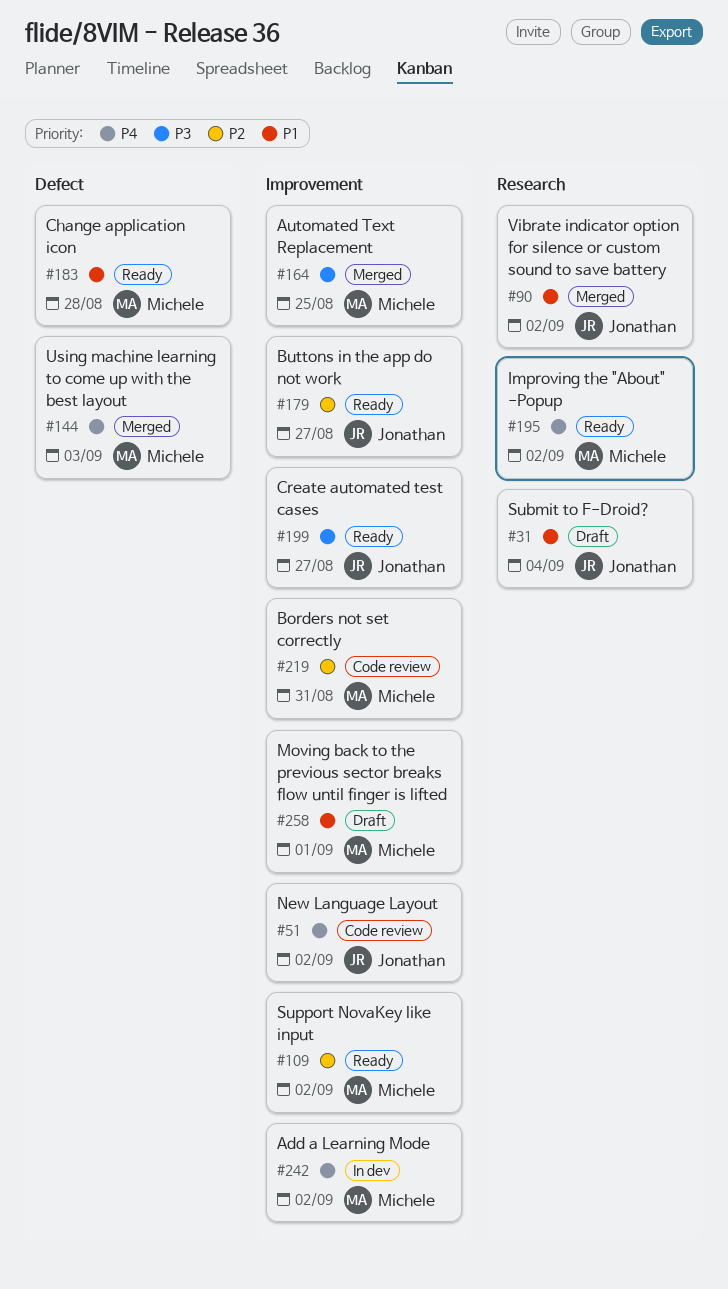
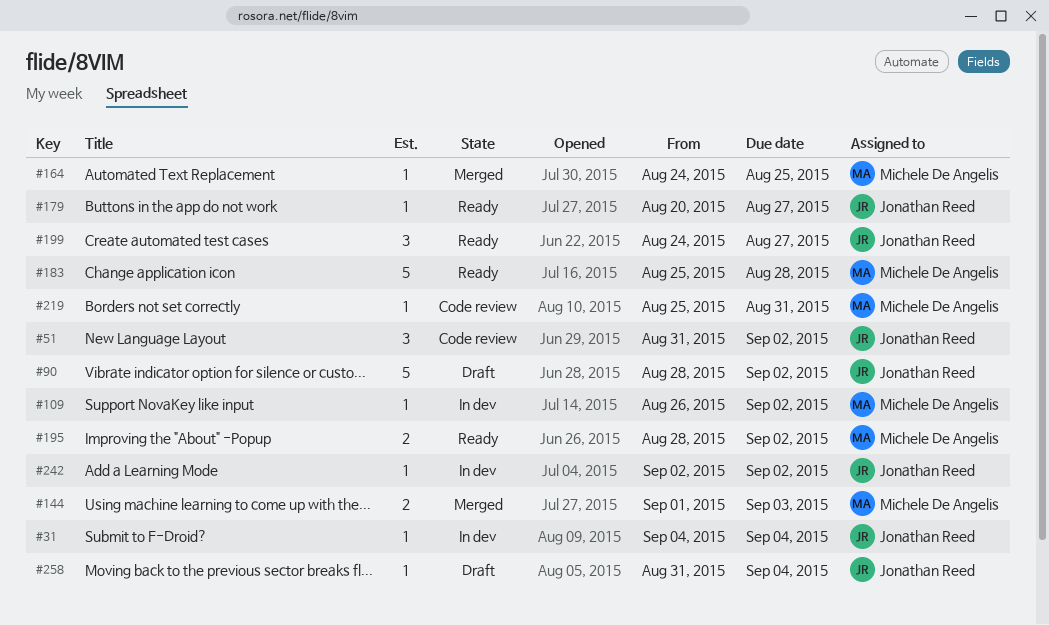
#31, status: Draft -> In dev
#90, status: Merged -> Draft
#109, status: Ready -> In dev
#242, owner: Michele De Angelis -> Jonathan Reed
#258, owner: Michele De Angelis -> Jonathan Reed
#258, due: Sep 1 -> Sep 4

